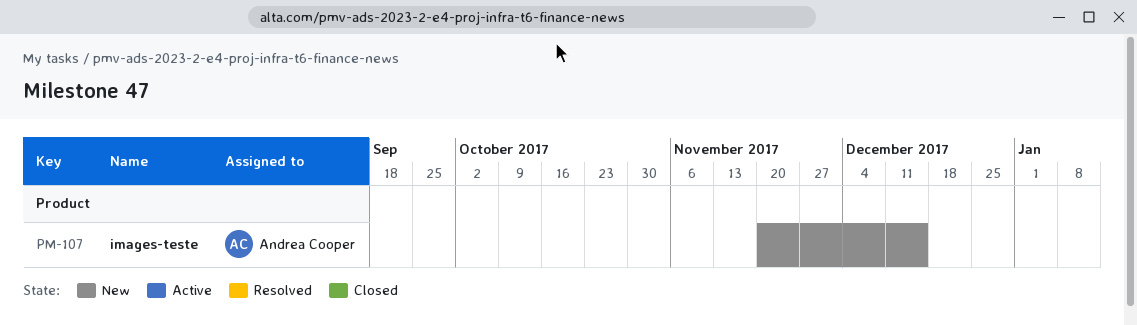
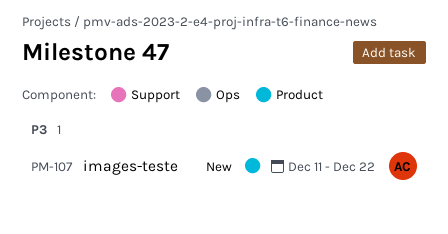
PM-107, start: Nov 20 -> Dec 11
PM-107, due: Dec 15 -> Dec 22

